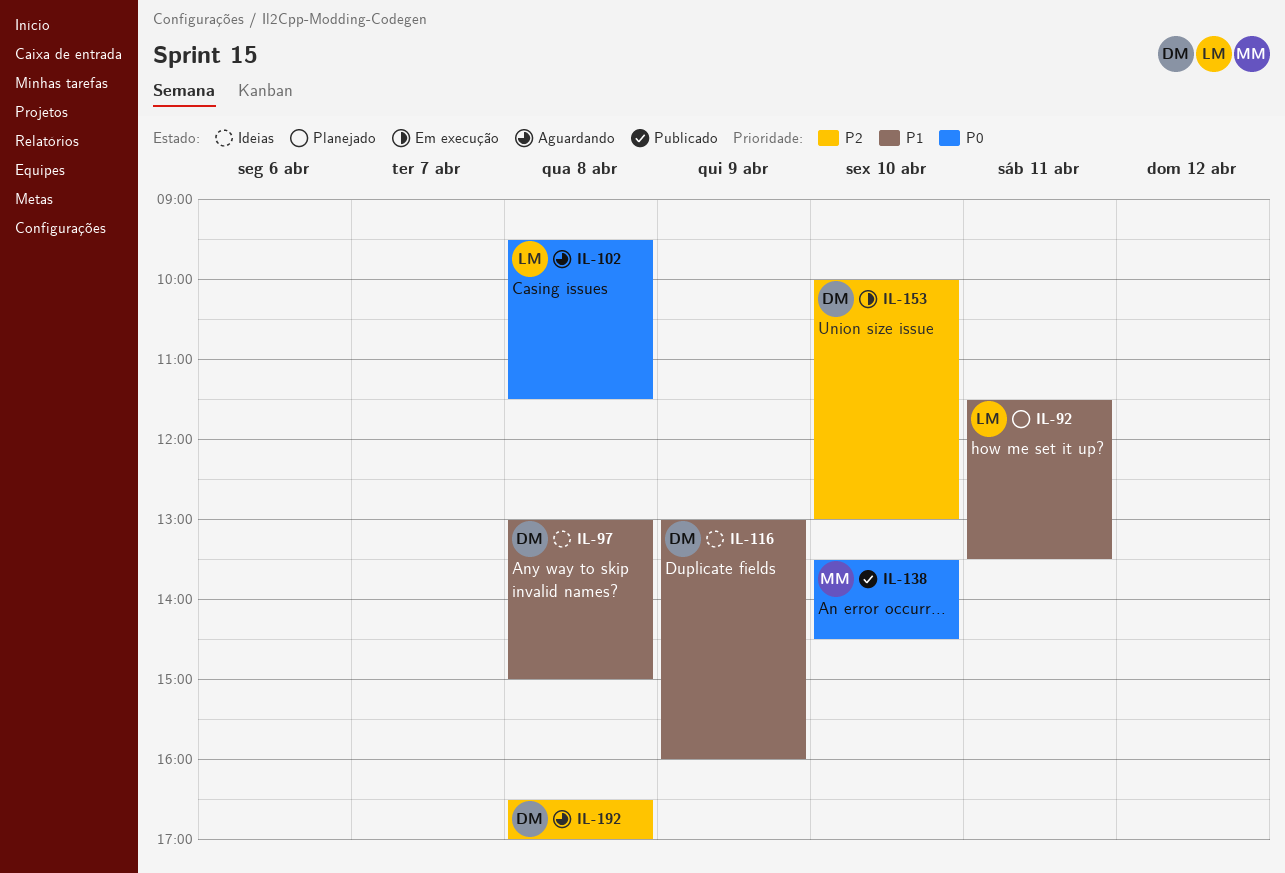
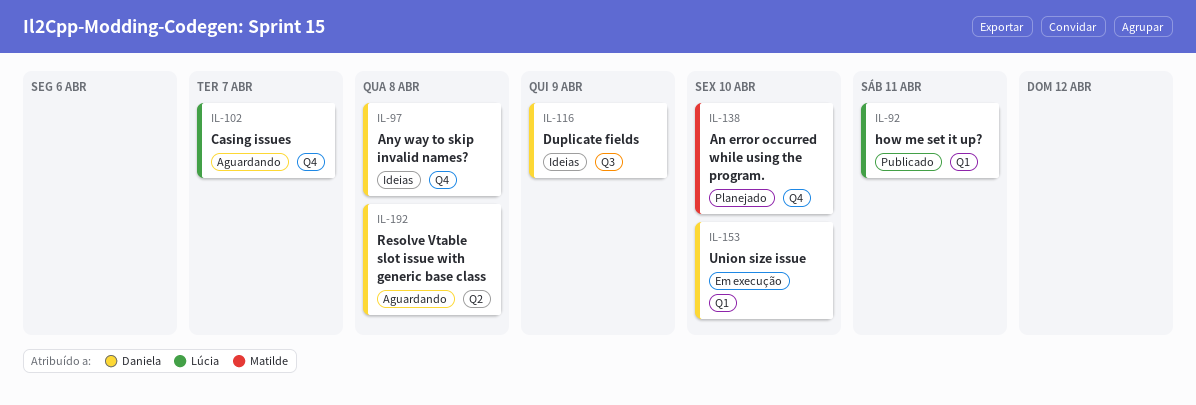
IL-92, status: Planejado -> Publicado
IL-102, day: Apr 8 -> Apr 7
IL-138, status: Publicado -> Planejado

